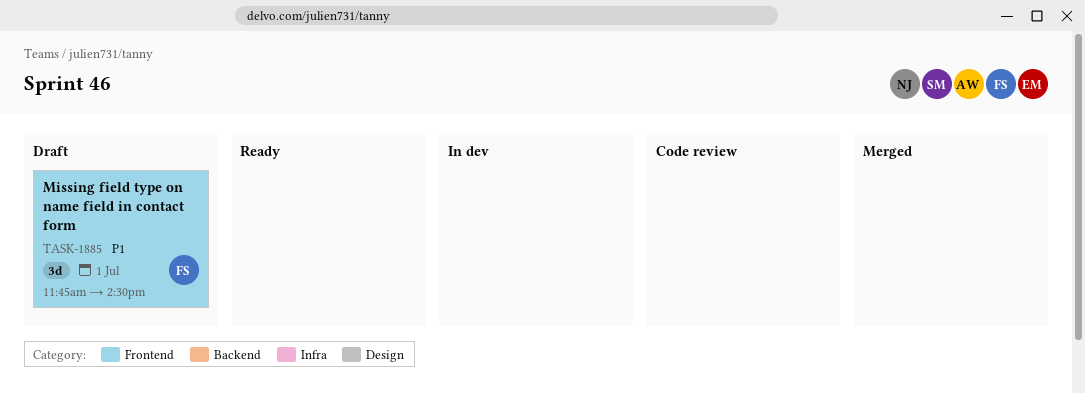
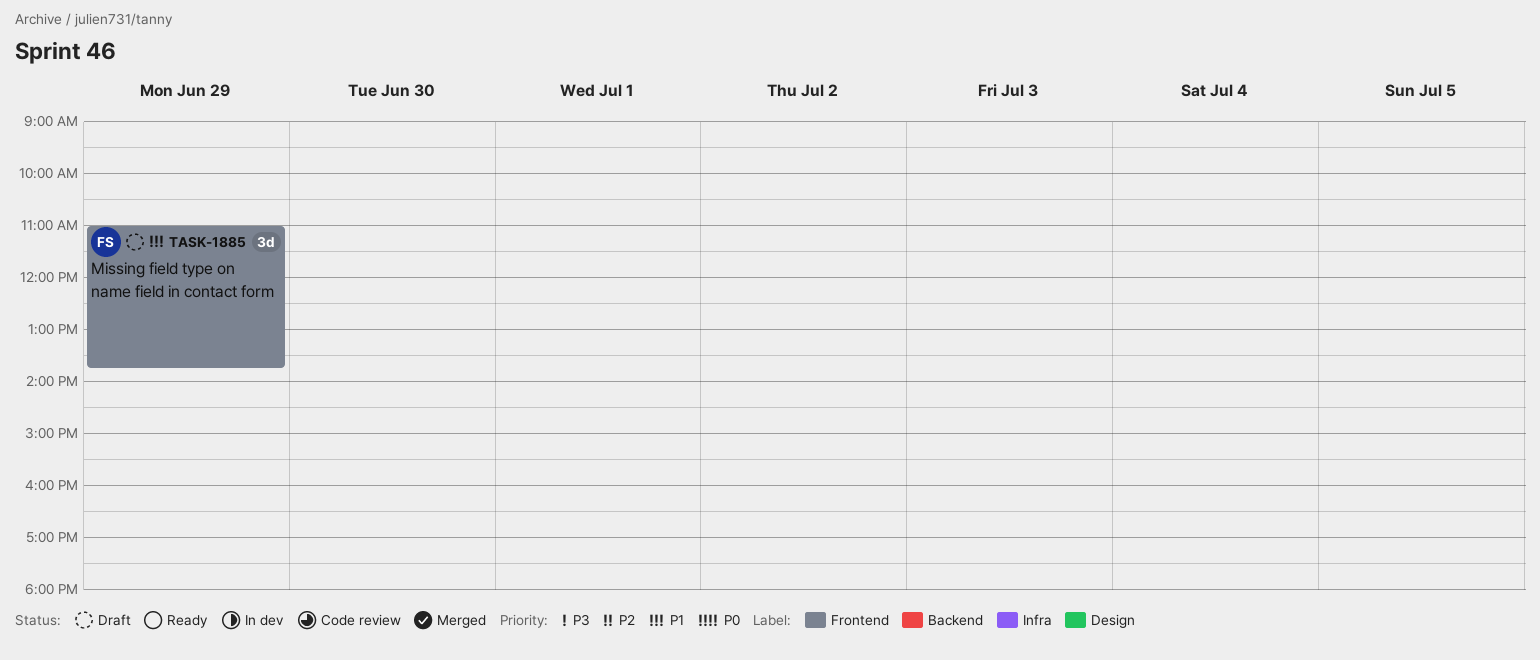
TASK-1885, day: Jul 1 -> Jun 29
TASK-1885, begins: 11:45 -> 11:00
TASK-1885, ends: 14:30 -> 13:45

